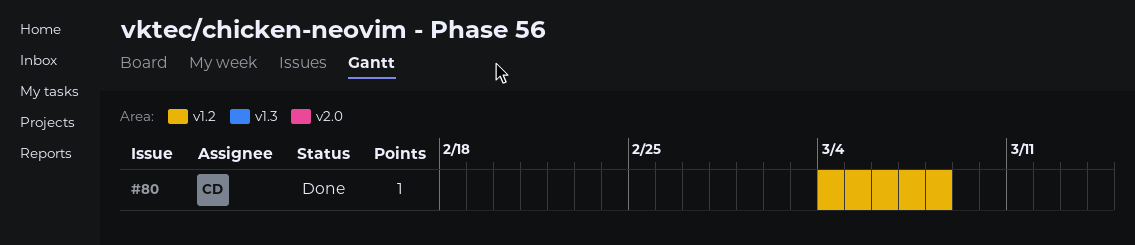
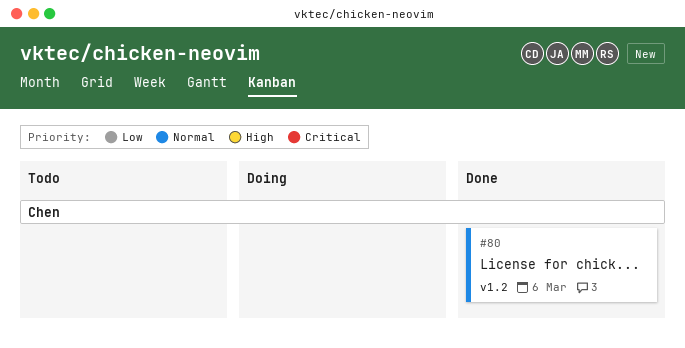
#80, due: Mar 8 -> Mar 6

